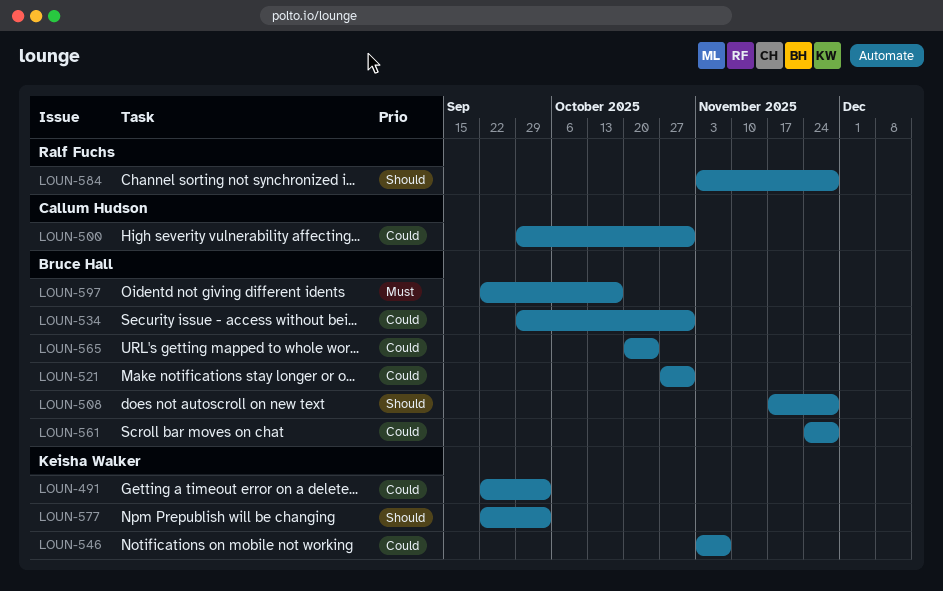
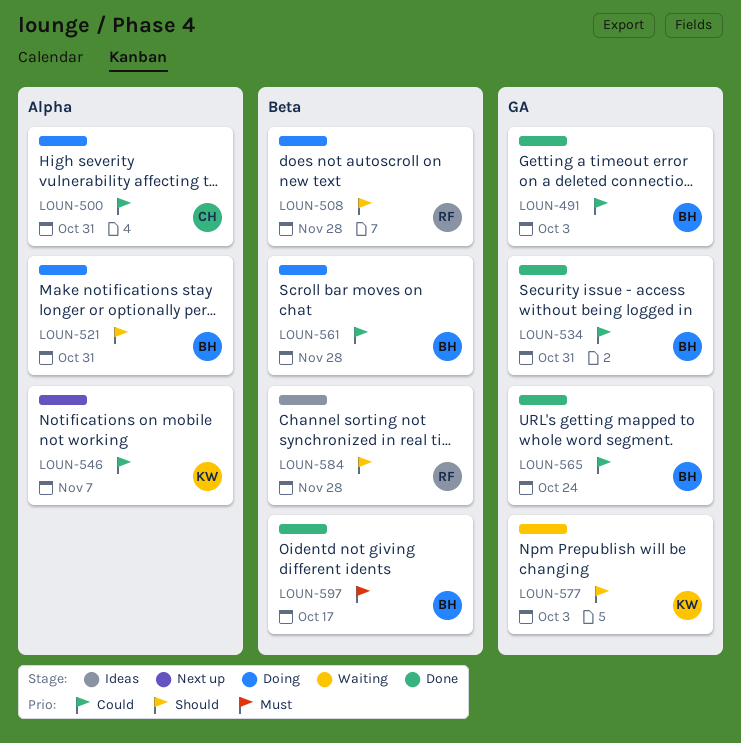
LOUN-491, owner: Keisha Walker -> Bruce Hall
LOUN-508, owner: Bruce Hall -> Ralf Fuchs
LOUN-521, priority: Could -> Should

